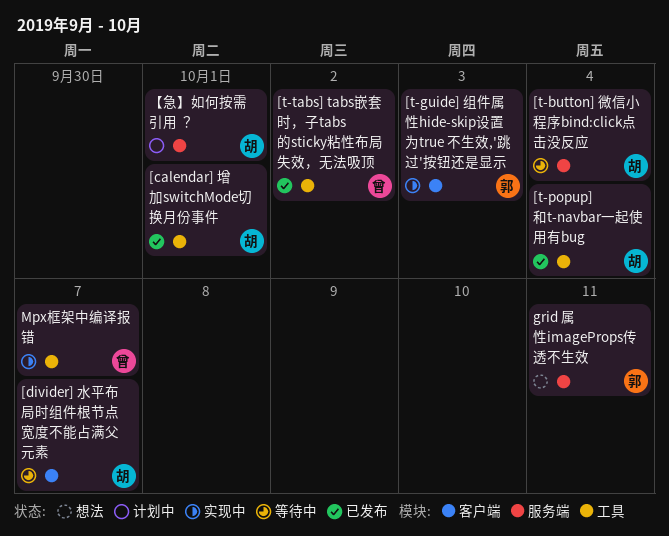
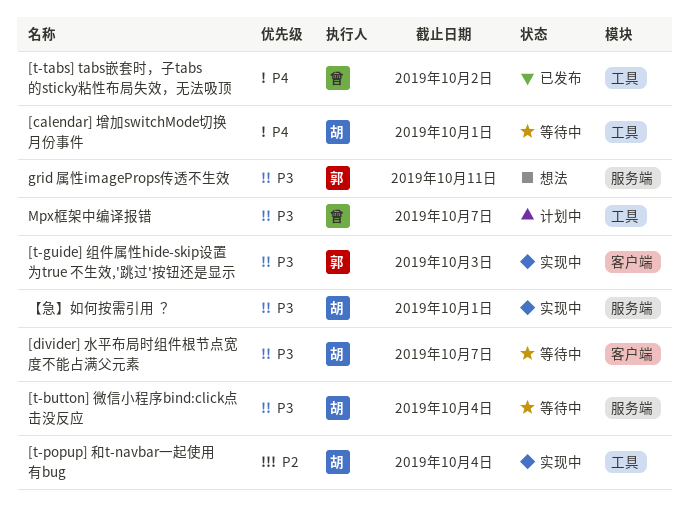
[calendar] 增加switchMode切换月份事件, status: 已发布 -> 等待中
[t-popup] 和t-navbar一起使用有bug, status: 已发布 -> 实现中
Mpx框架中编译报错, status: 实现中 -> 计划中
【急】如何按需引用 ？, status: 计划中 -> 实现中

